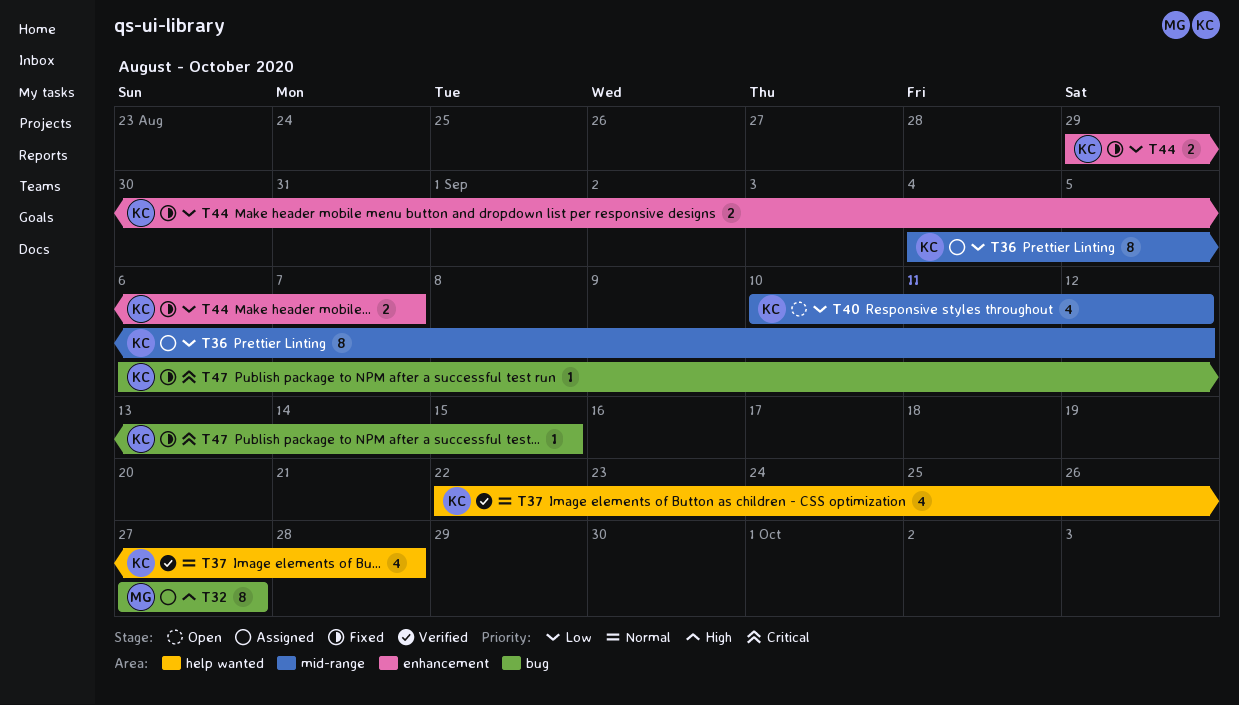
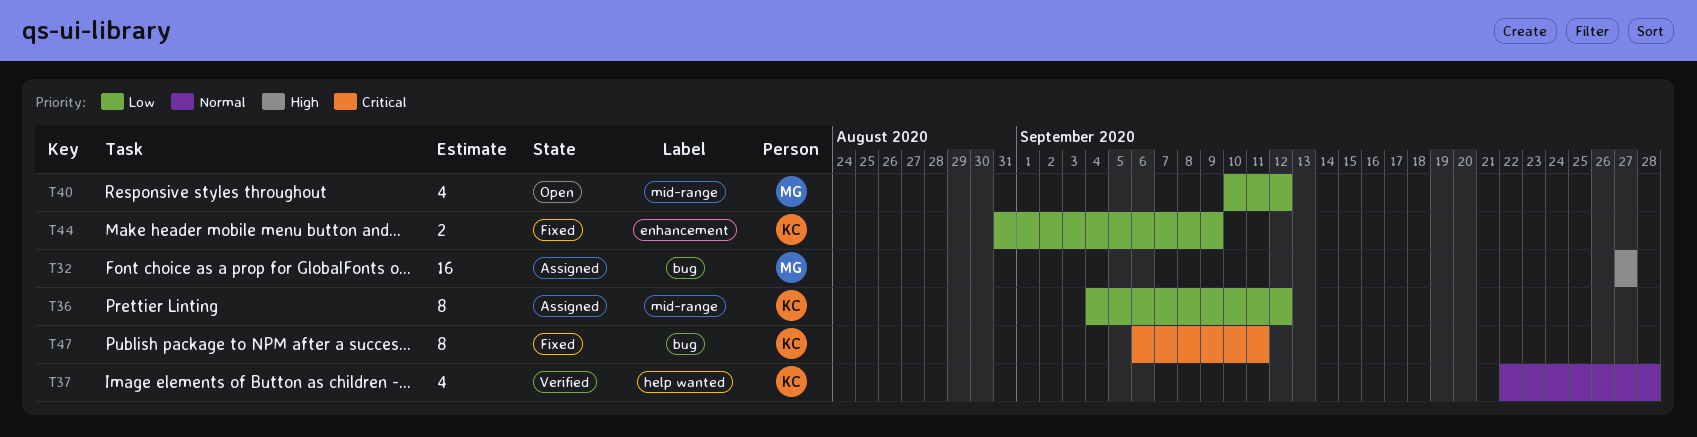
T32, estimate: 8 -> 16
T40, owner: KC -> MG
T44, start: Aug 29 -> Aug 31
T44, due: Sep 7 -> Sep 9
T47, estimate: 1 -> 8
T47, due: Sep 15 -> Sep 11

